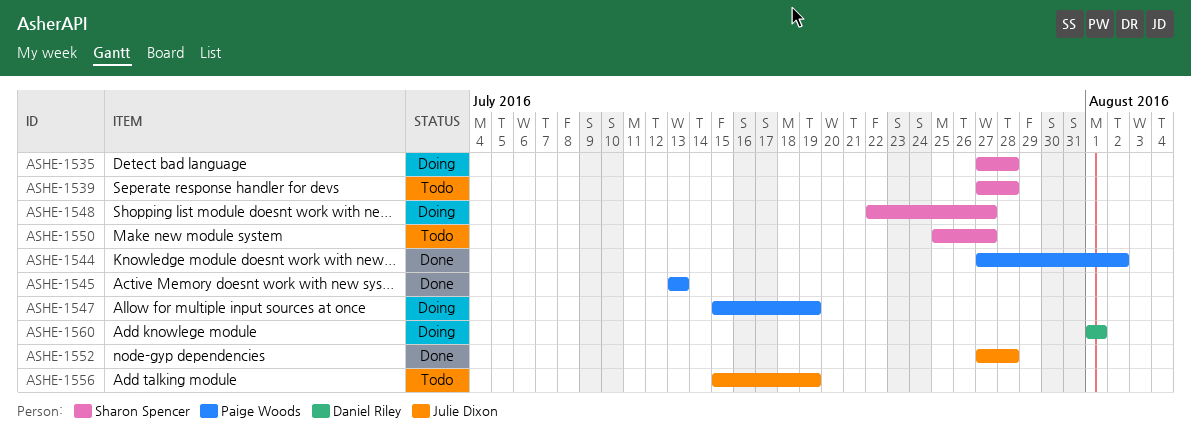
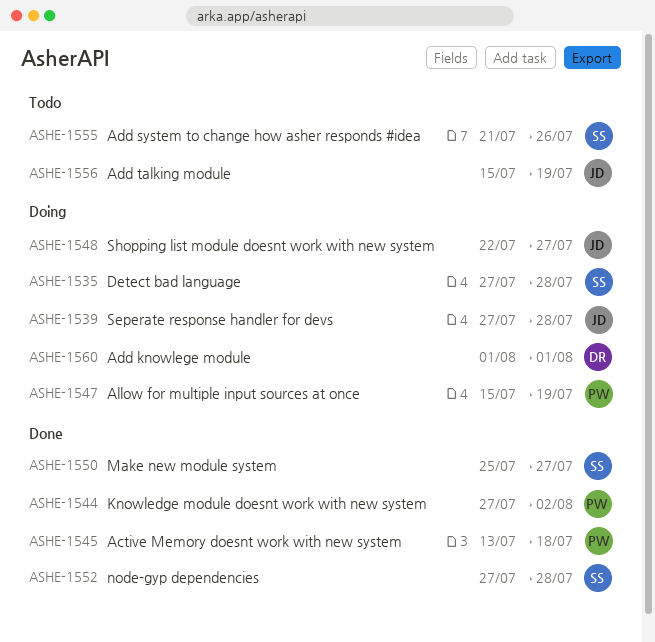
ASHE-1539, status: Todo -> Doing
ASHE-1539, owner: Sharon Spencer -> Julie Dixon
ASHE-1545, due: Jul 13 -> Jul 18
ASHE-1548, owner: Sharon Spencer -> Julie Dixon
ASHE-1550, status: Todo -> Done
ASHE-1552, owner: Julie Dixon -> Sharon Spencer
ASHE-1555: none -> present

